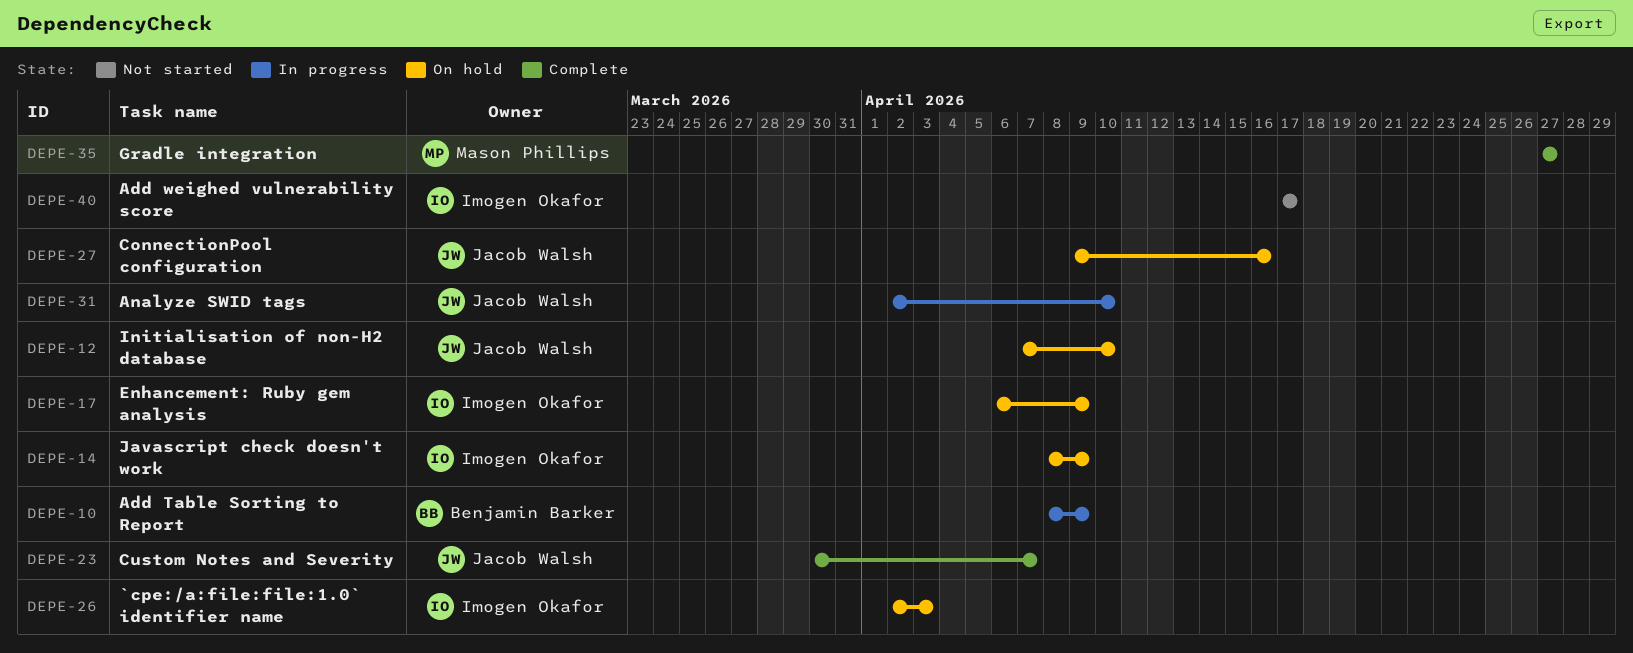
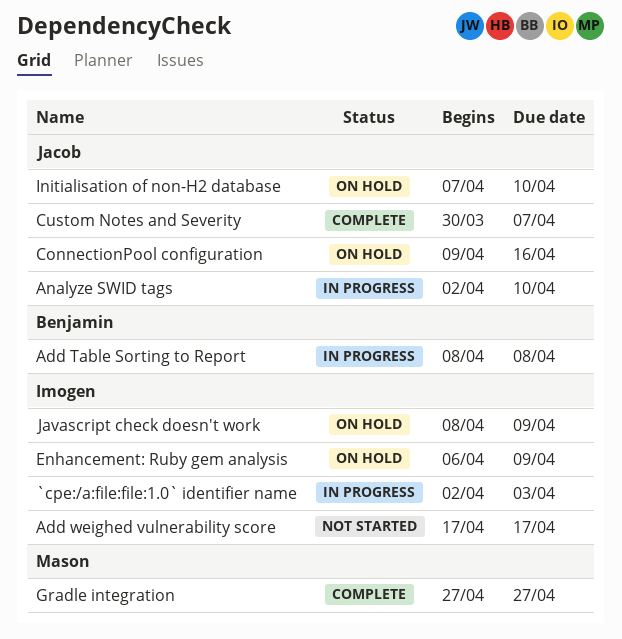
`cpe:/a:file:file:1.0` identifier name, status: On hold -> In progress
Add Table Sorting to Report, due: Apr 9 -> Apr 8

